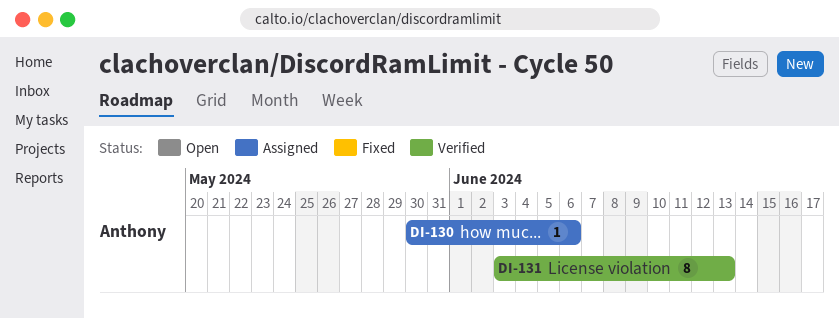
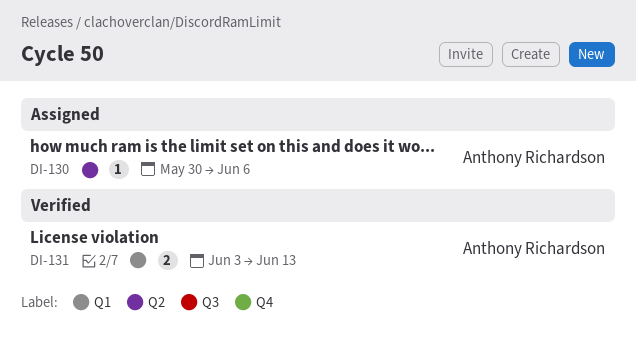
DI-131, estimate: 8 -> 2

